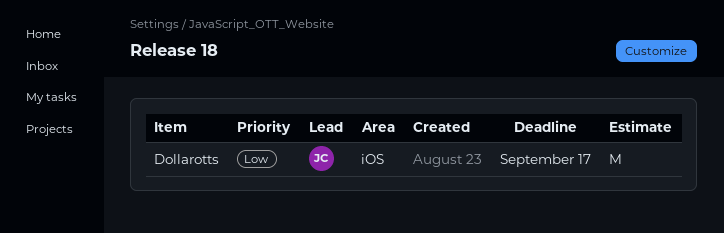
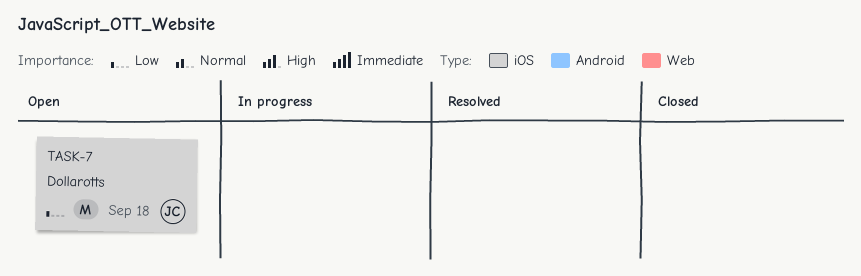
Dollarotts, due: Sep 17 -> Sep 18

